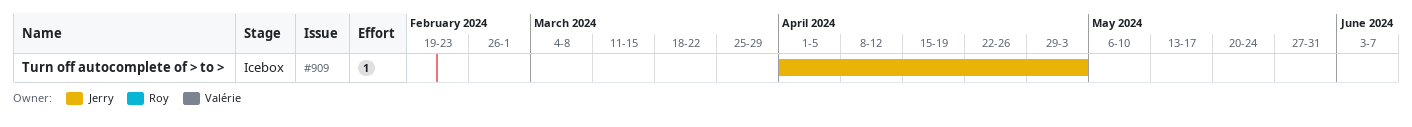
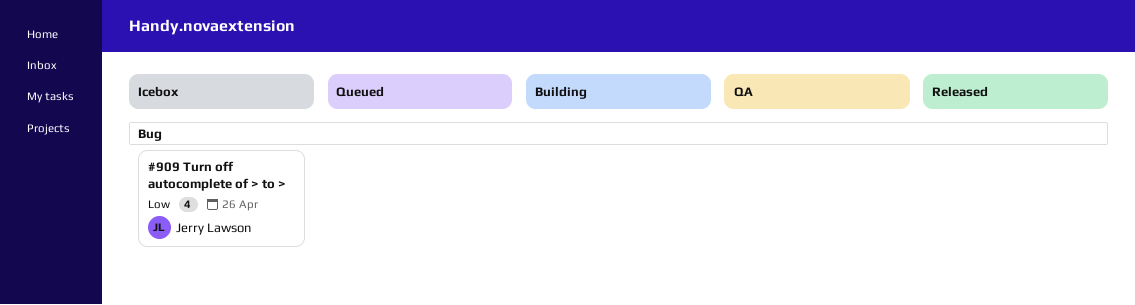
#909, estimate: 1 -> 4
#909, due: May 3 -> Apr 26

